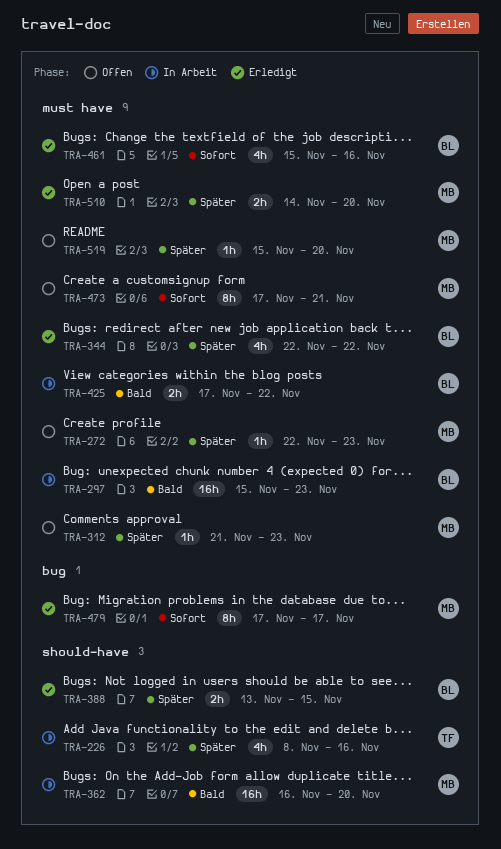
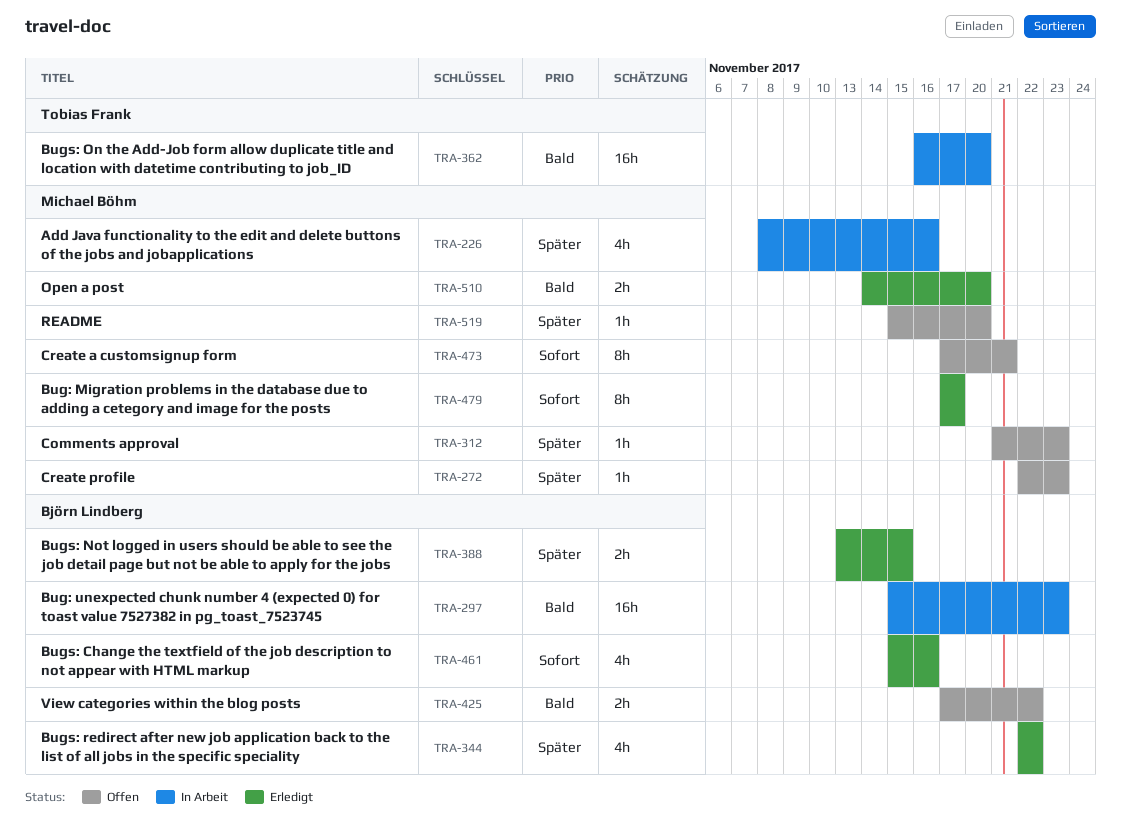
TRA-226, owner: Tobias Frank -> Michael Böhm
TRA-362, owner: Michael Böhm -> Tobias Frank
TRA-425, status: In Arbeit -> Offen
TRA-510, priority: Später -> Bald

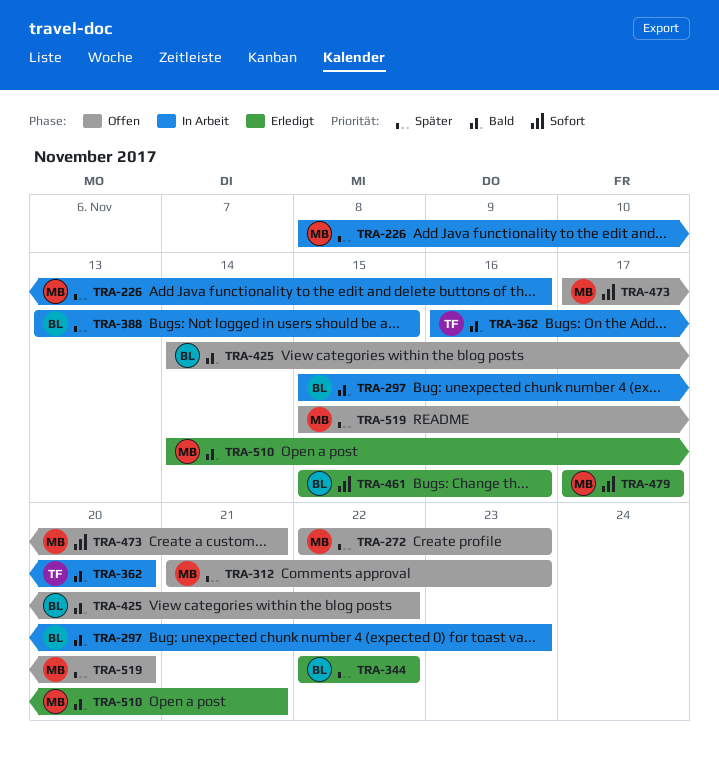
TRA-388, status: Erledigt -> In Arbeit
TRA-425, start: Nov 17 -> Nov 14
TRA-510, due: Nov 20 -> Nov 21

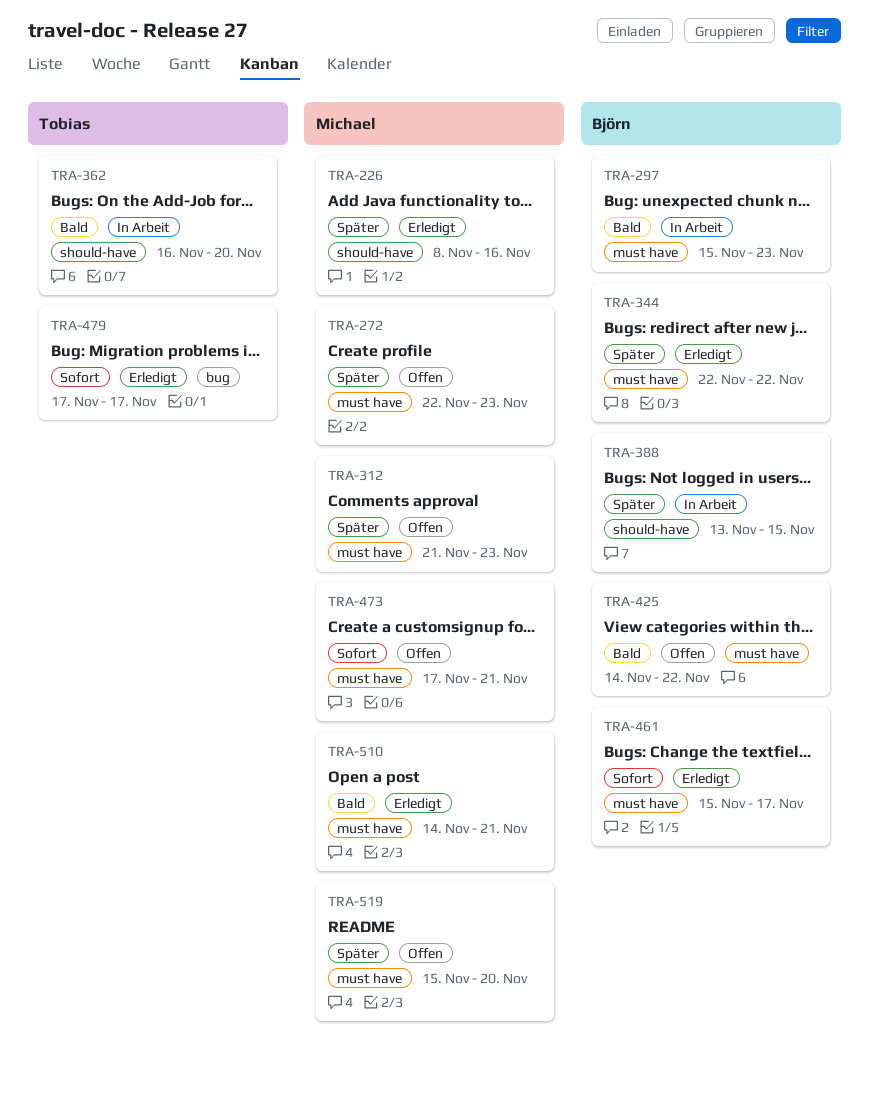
TRA-226, status: In Arbeit -> Erledigt
TRA-461, due: Nov 16 -> Nov 17
TRA-479, owner: Michael -> Tobias

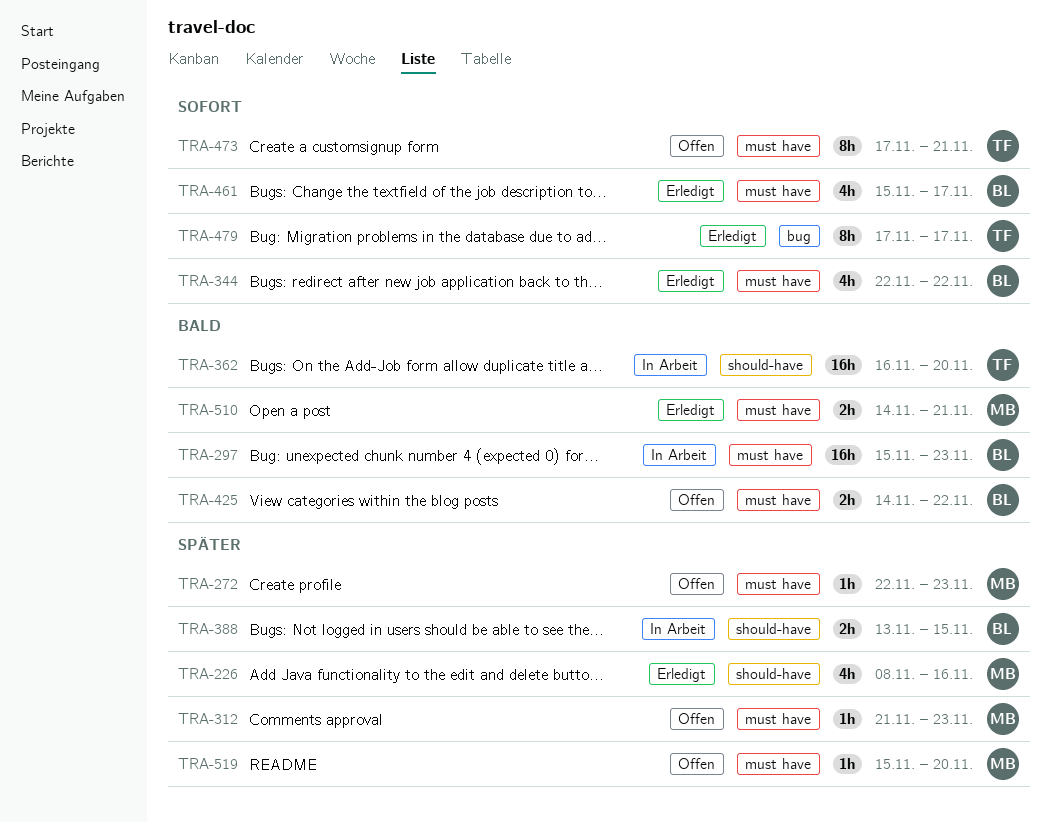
TRA-344, priority: Später -> Sofort
TRA-473, owner: Michael -> Tobias

